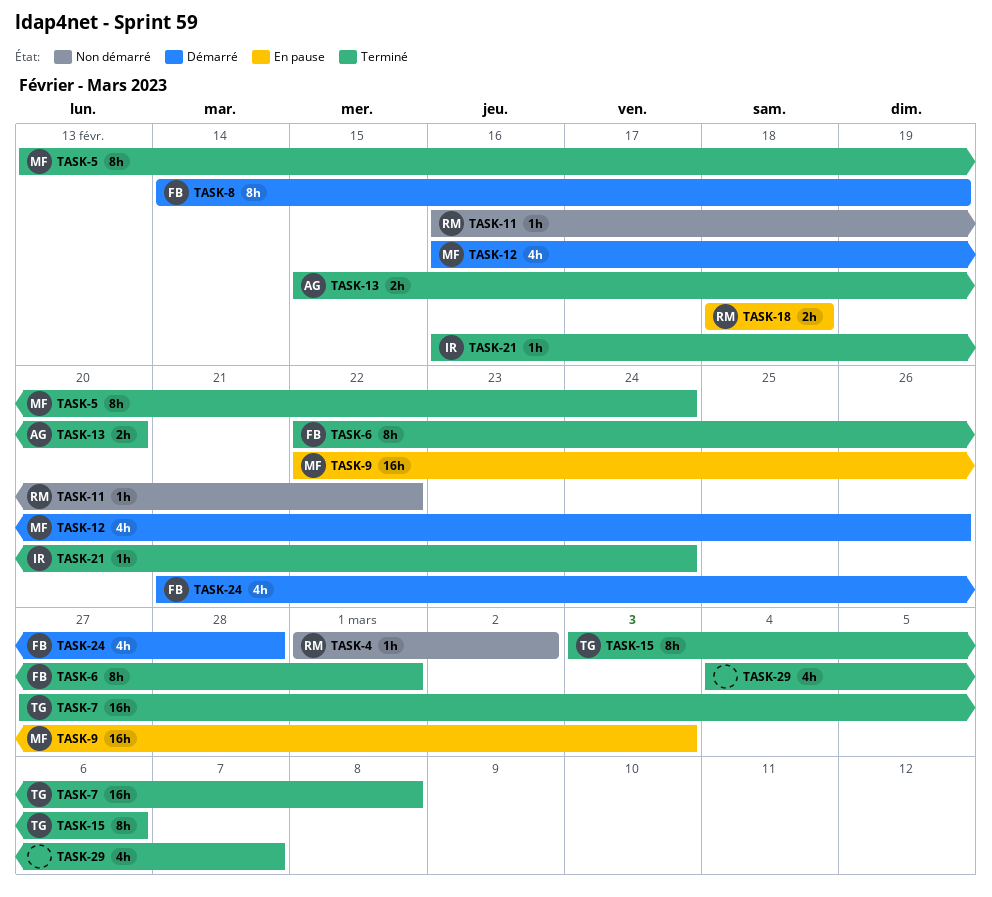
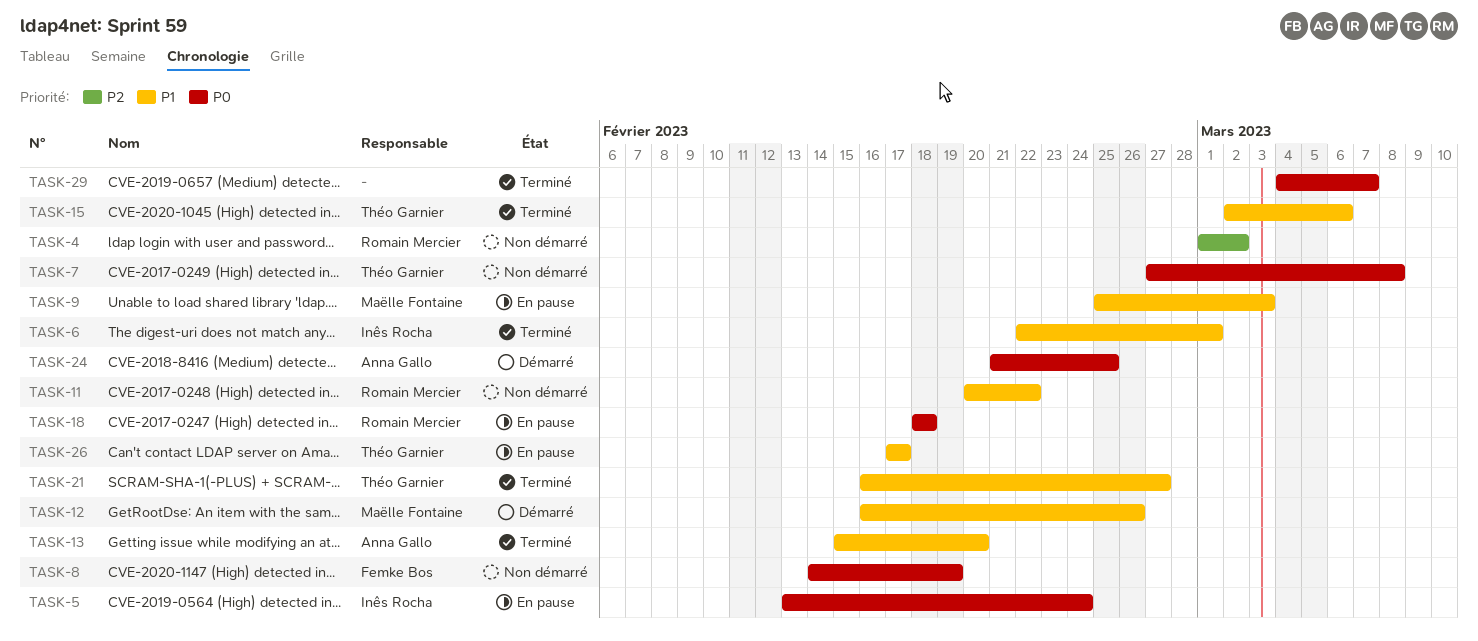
TASK-5, status: Terminé -> En pause
TASK-5, owner: Maëlle Fontaine -> Inês Rocha
TASK-6, owner: Femke Bos -> Inês Rocha
TASK-7, status: Terminé -> Non démarré
TASK-8, status: Démarré -> Non démarré
TASK-9, start: Feb 22 -> Feb 25
TASK-11, start: Feb 16 -> Feb 20
TASK-15, start: Mar 3 -> Mar 2
TASK-21, owner: Inês Rocha -> Théo Garnier
TASK-21, due: Feb 24 -> Feb 27
TASK-24, owner: Femke Bos -> Anna Gallo
TASK-24, due: Feb 28 -> Feb 25
TASK-26: none -> present

